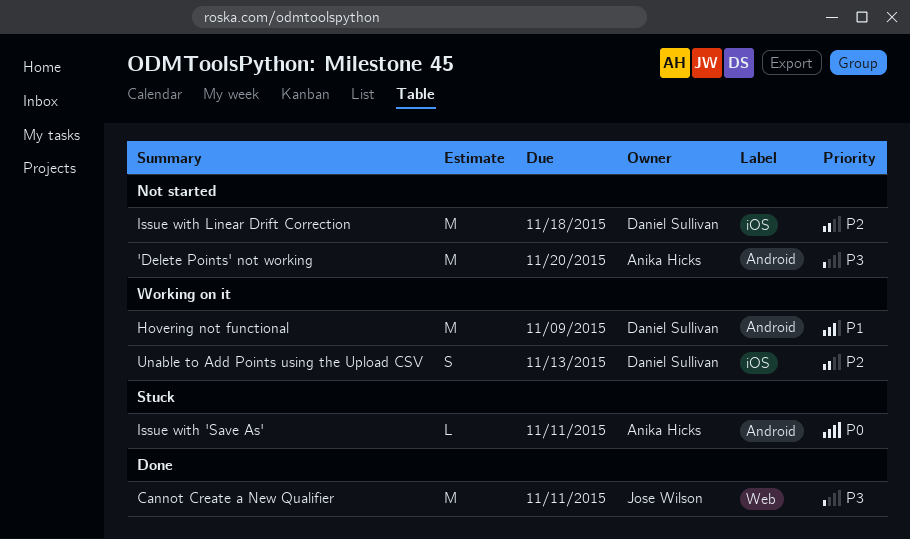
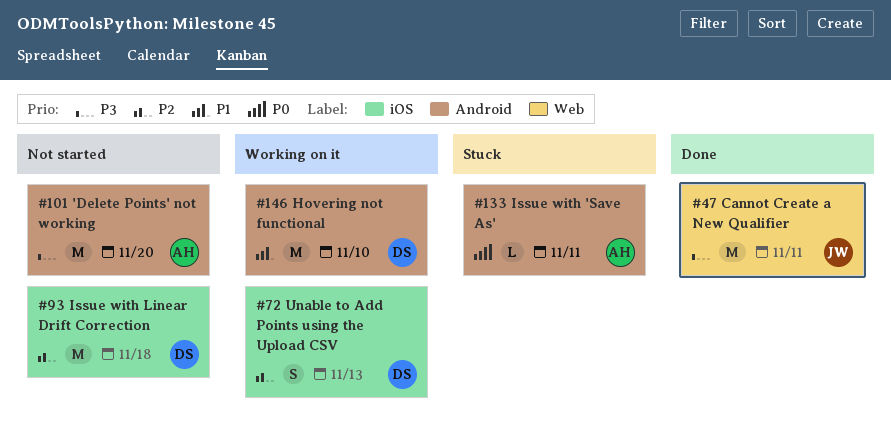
Hovering not functional, due: Nov 9 -> Nov 10

